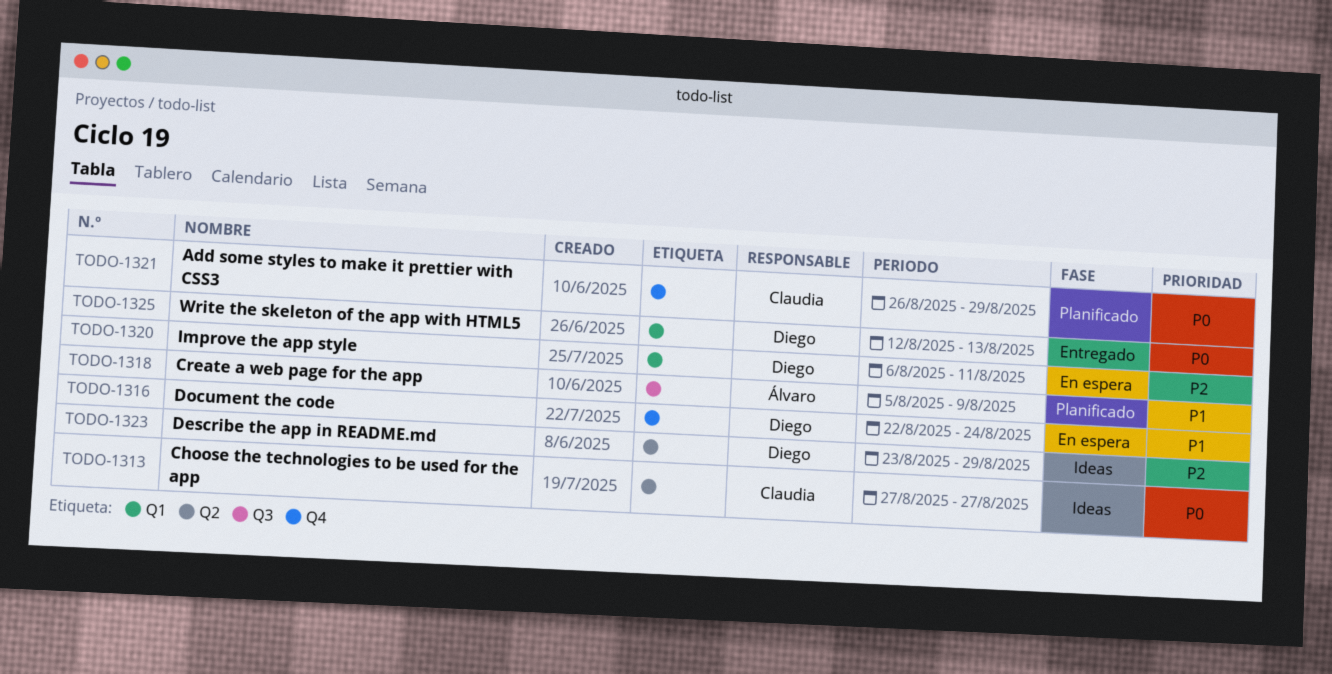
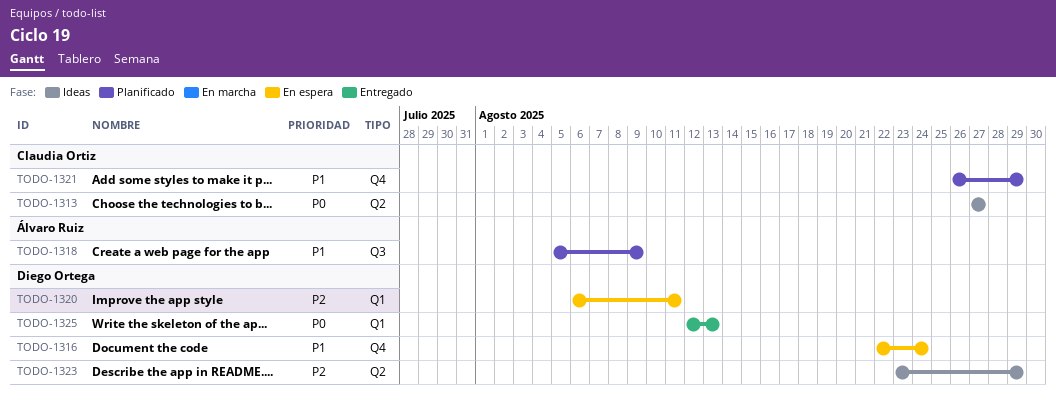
TODO-1321, priority: P0 -> P1

